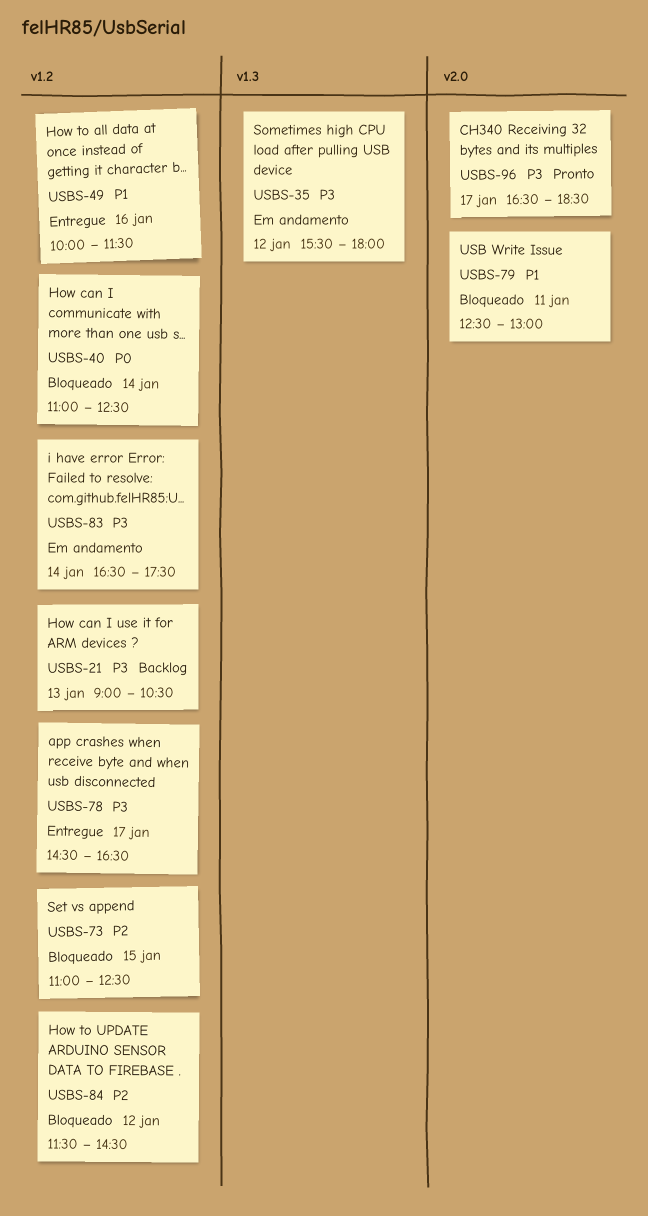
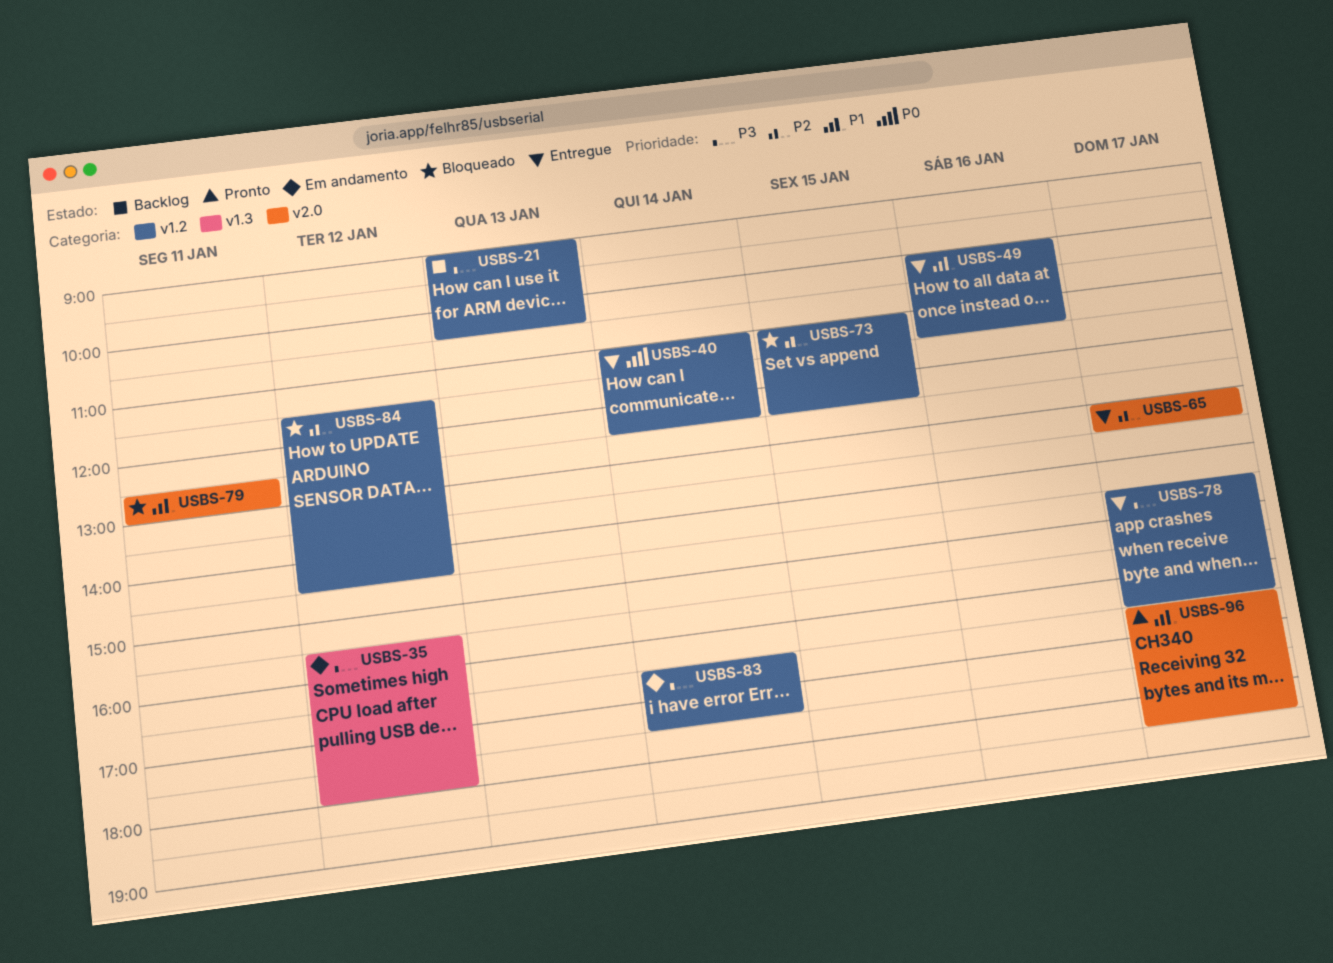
USBS-40, status: Bloqueado -> Entregue
USBS-65: none -> present
USBS-96, priority: P3 -> P1

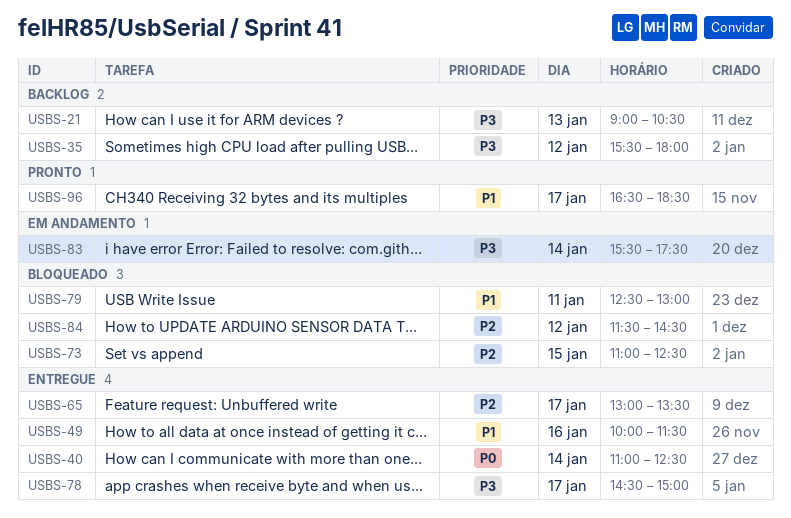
USBS-35, status: Em andamento -> Backlog
USBS-78, ends: 16:30 -> 15:00
USBS-83, begins: 16:30 -> 15:30

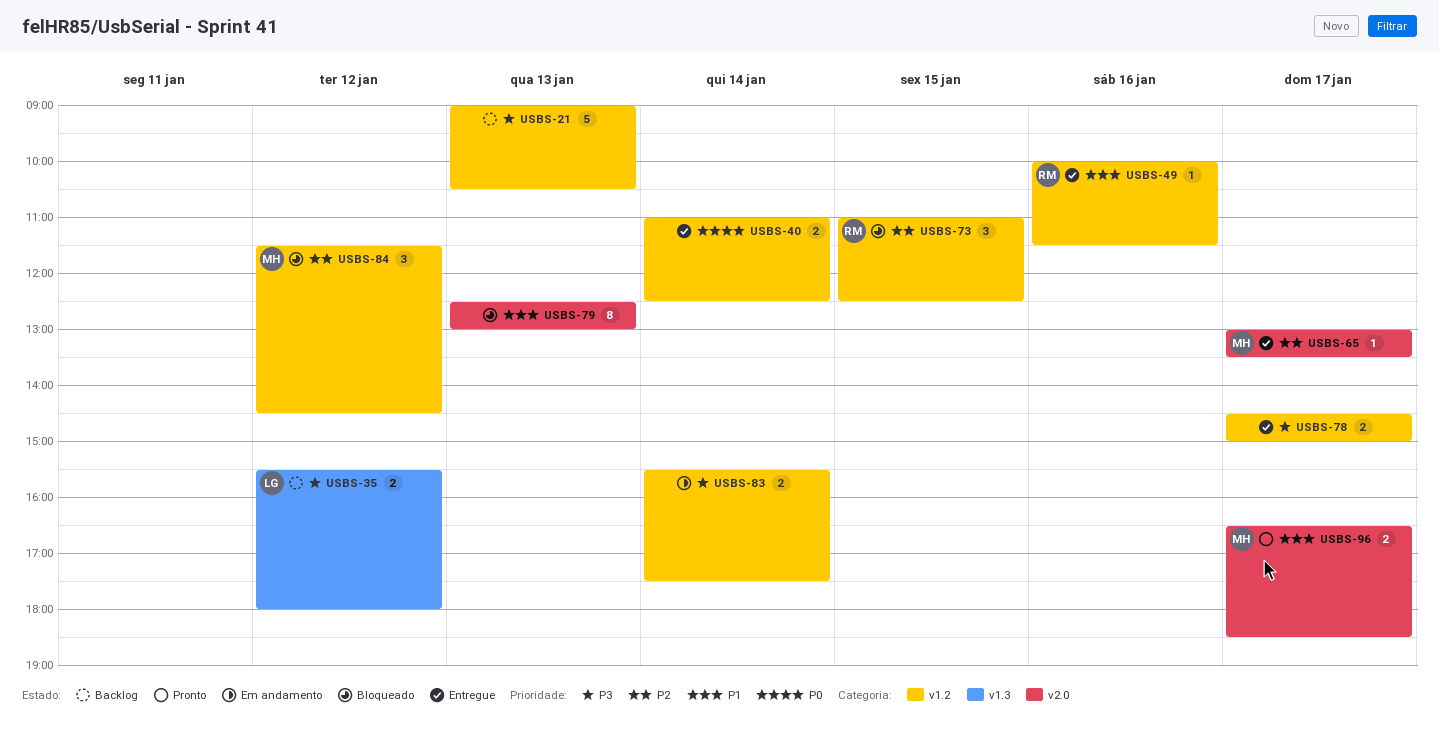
USBS-79, day: Jan 11 -> Jan 13

